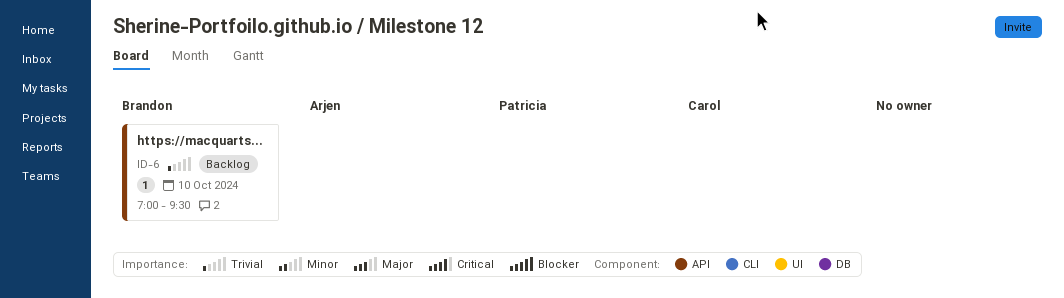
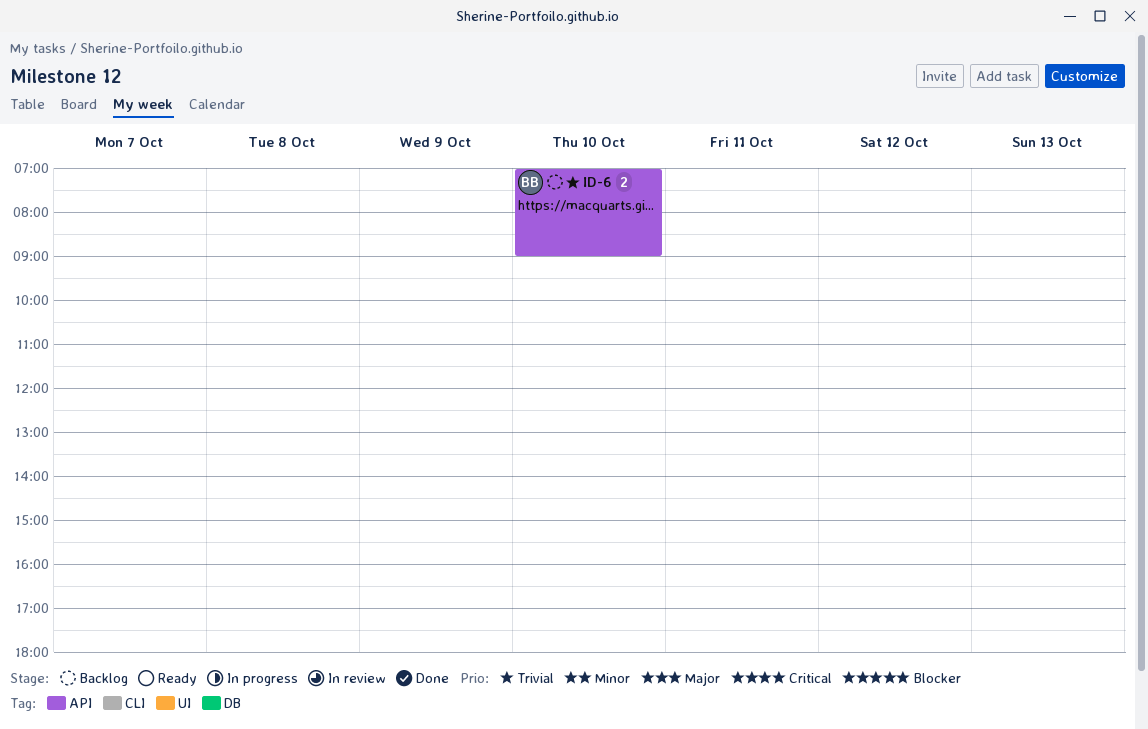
ID-6, estimate: 1 -> 2
ID-6, ends: 09:30 -> 09:00

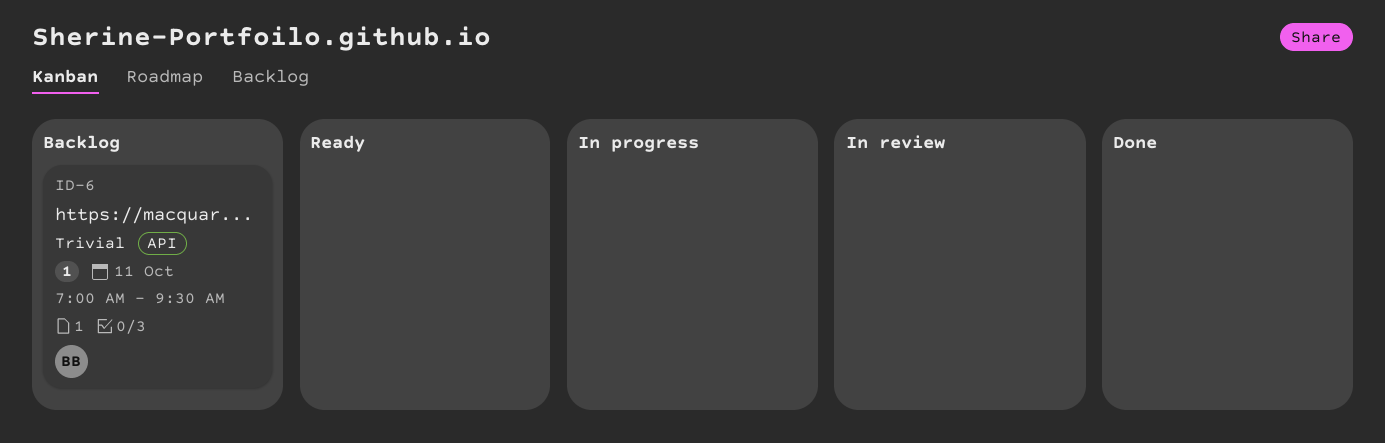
ID-6, estimate: 2 -> 1
ID-6, day: Oct 10 -> Oct 11
ID-6, ends: 09:00 -> 09:30

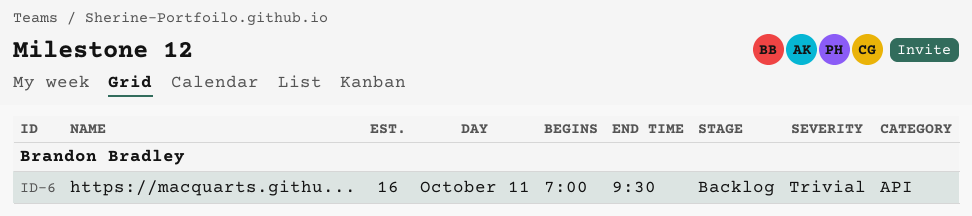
ID-6, estimate: 1 -> 16

